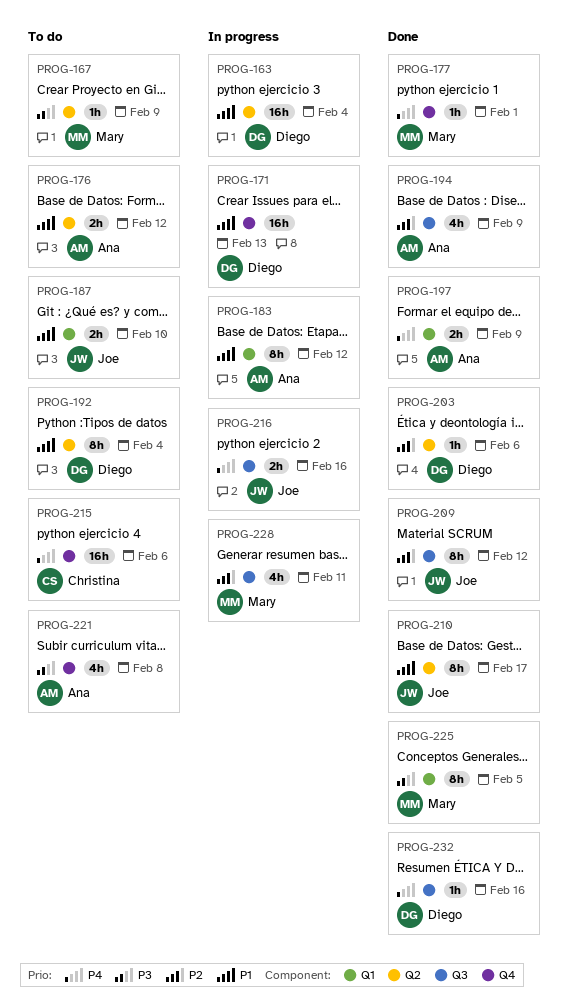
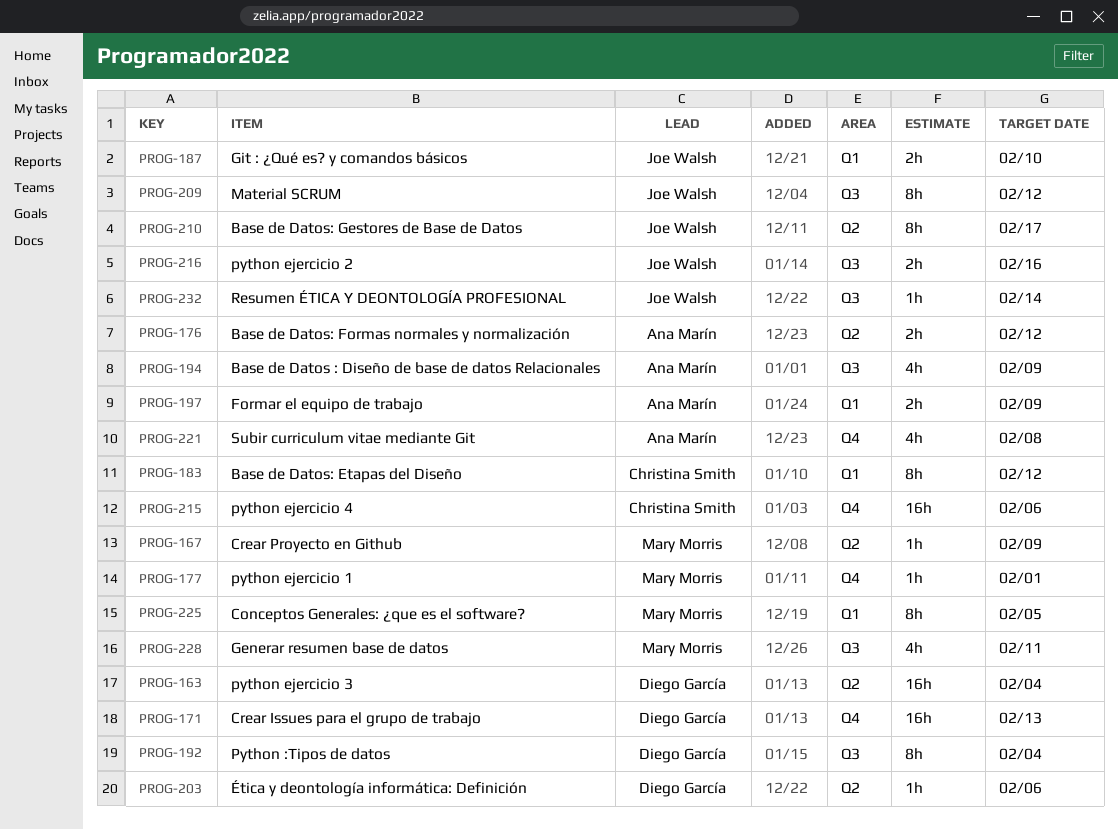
PROG-183, owner: Ana Marín -> Christina Smith
PROG-192, label: Q2 -> Q3
PROG-232, owner: Diego García -> Joe Walsh
PROG-232, due: Feb 16 -> Feb 14

